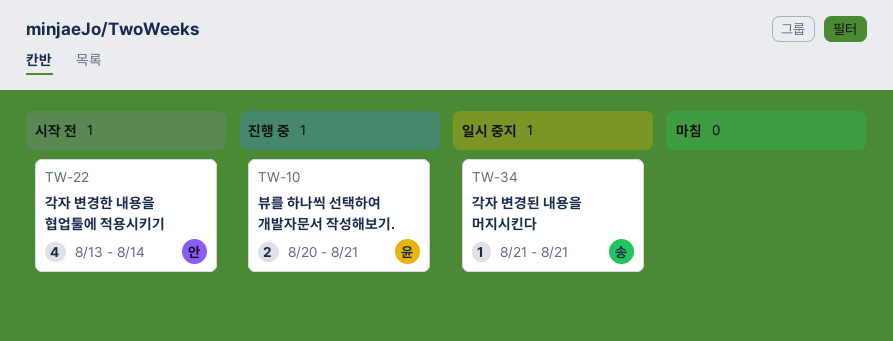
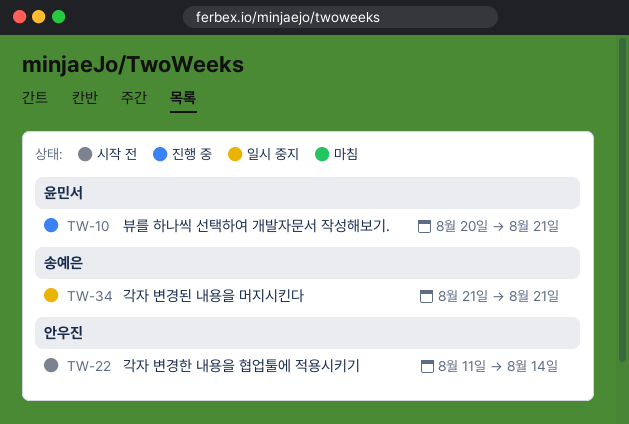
TW-22, start: Aug 13 -> Aug 11

